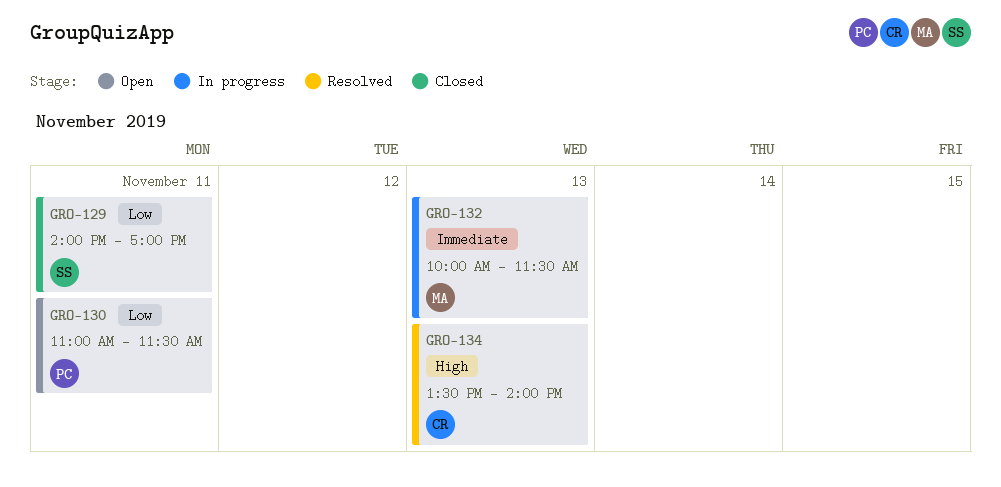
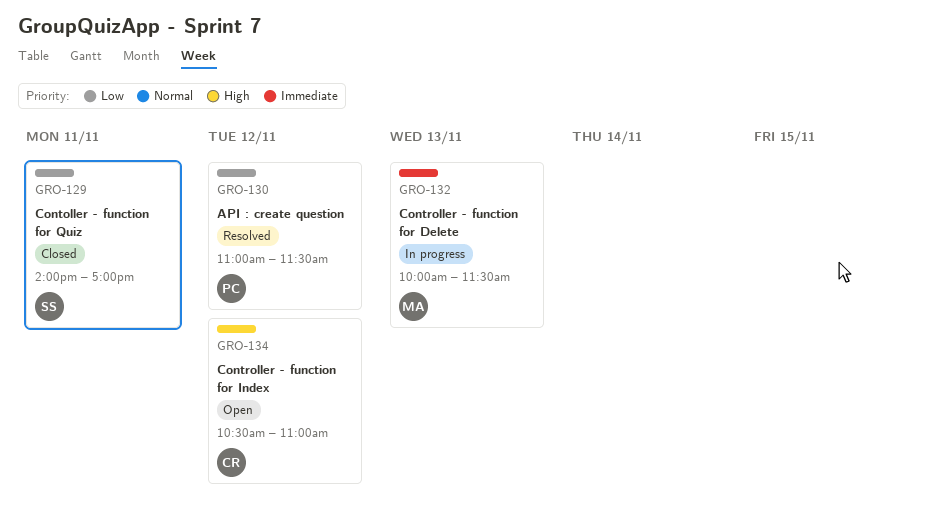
GRO-130, status: Open -> Resolved
GRO-130, day: Nov 11 -> Nov 12
GRO-134, status: Resolved -> Open
GRO-134, day: Nov 13 -> Nov 12
GRO-134, begins: 13:30 -> 10:30
GRO-134, ends: 14:00 -> 11:00

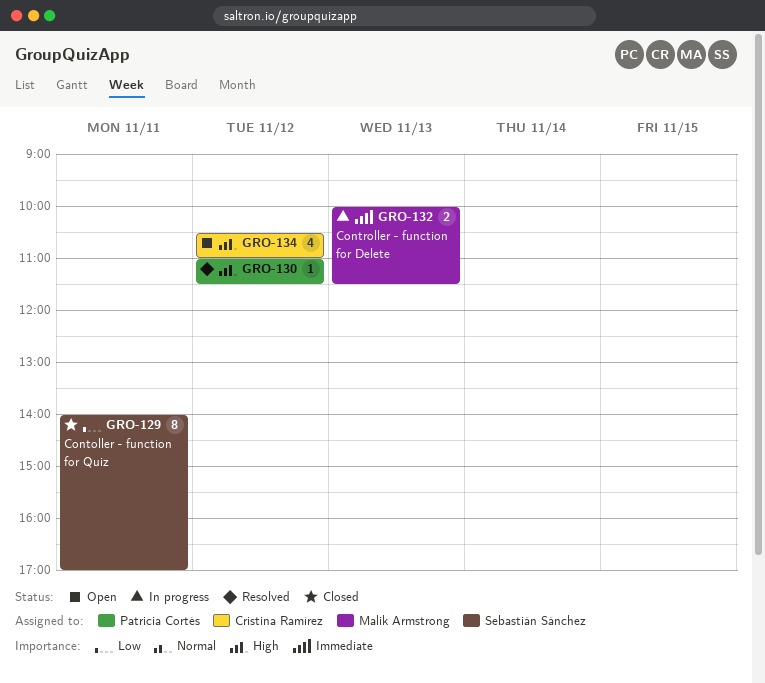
GRO-130, priority: Low -> High

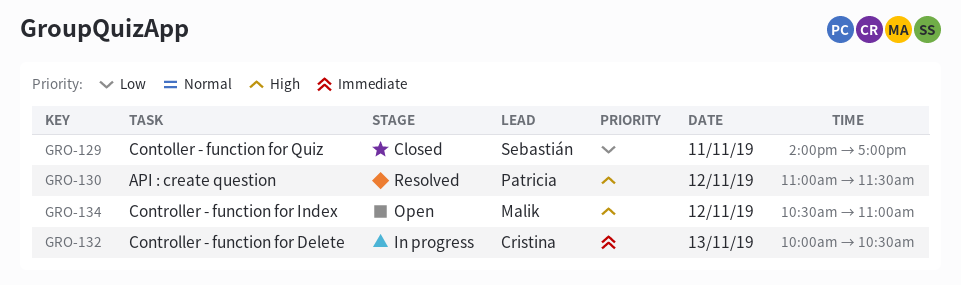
GRO-132, owner: Malik Armstrong -> Cristina Ramírez
GRO-132, ends: 11:30 -> 10:30
GRO-134, owner: Cristina Ramírez -> Malik Armstrong

